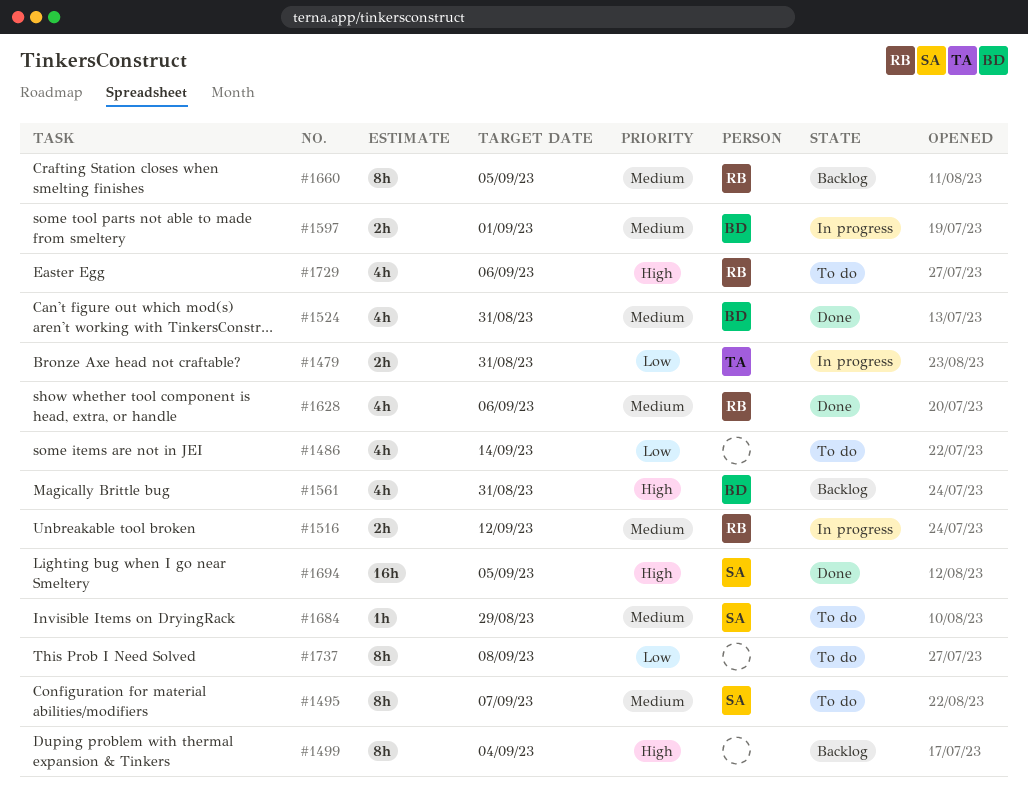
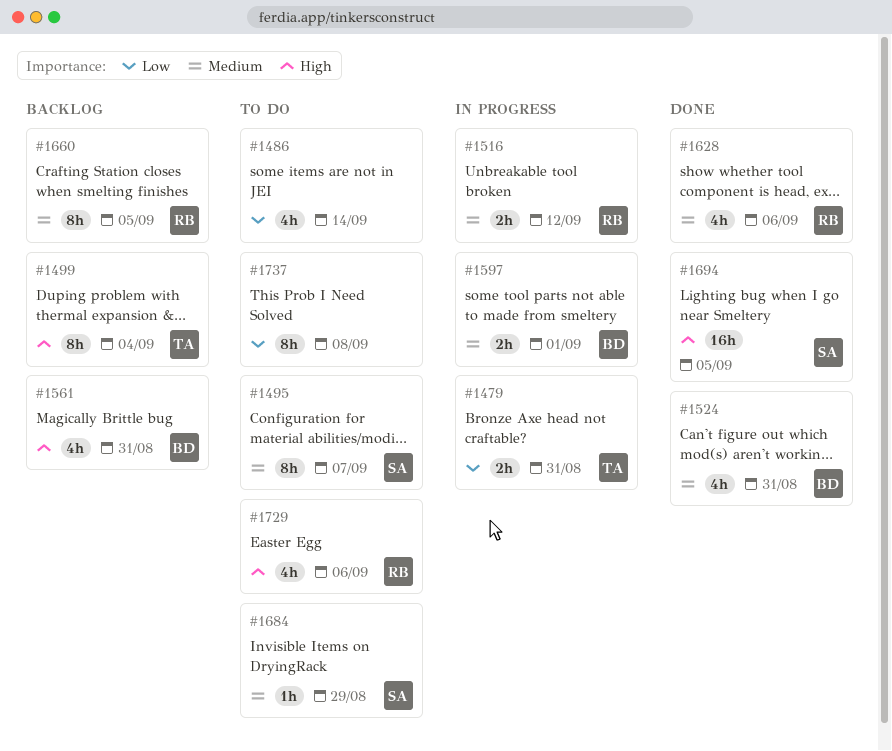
#1499, owner: none -> TA

